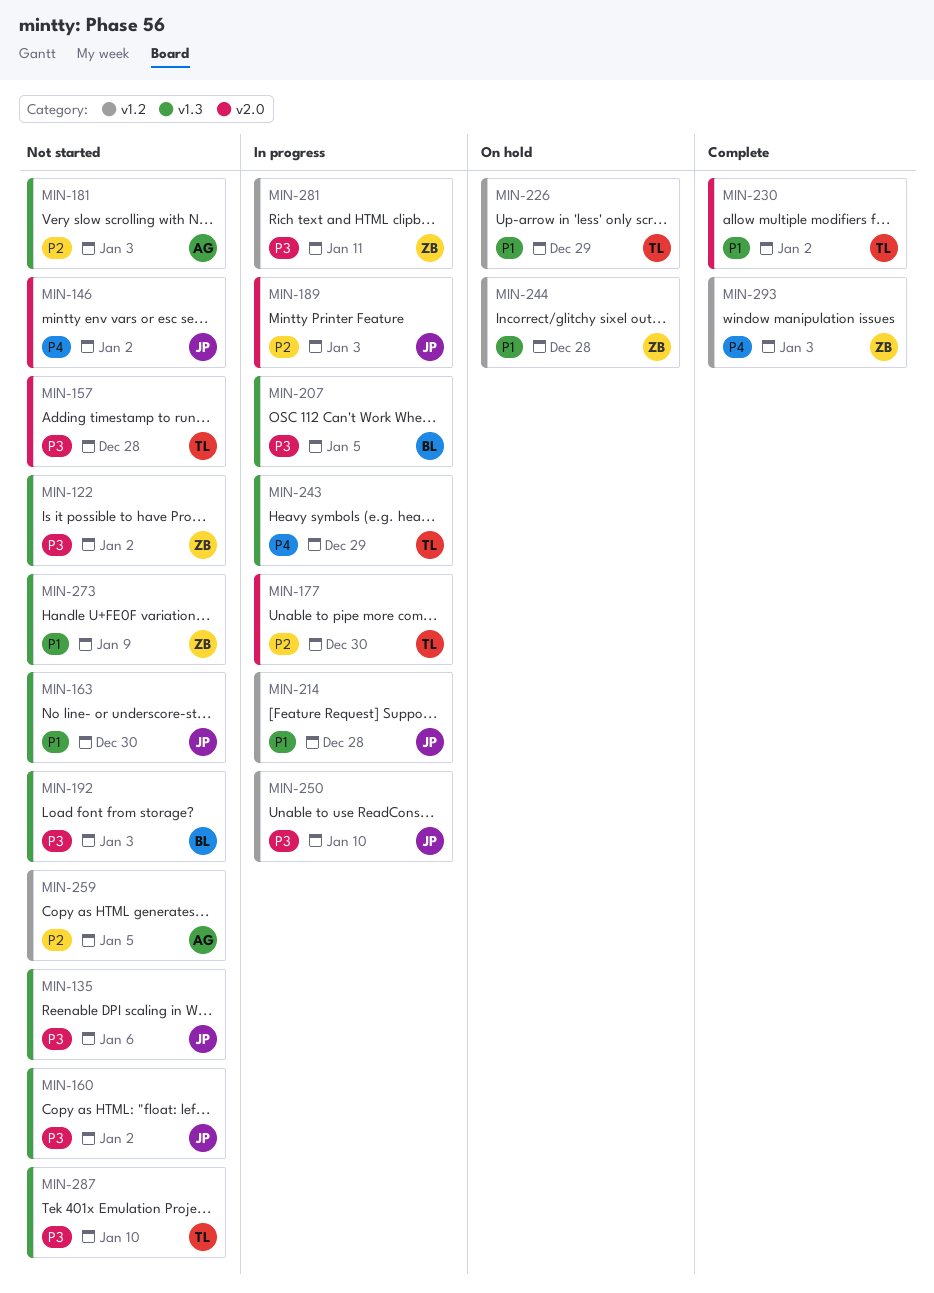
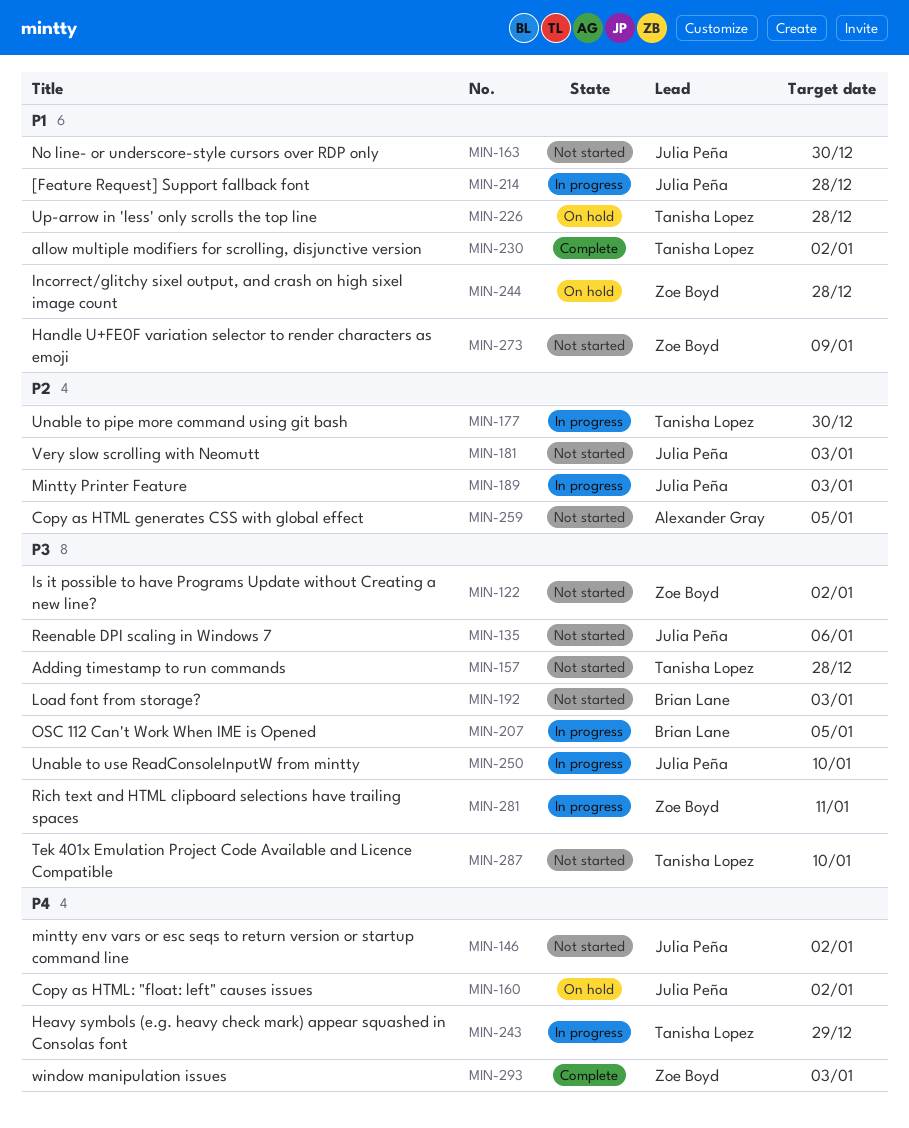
MIN-160, status: Not started -> On hold
MIN-160, priority: P3 -> P4
MIN-181, owner: Alexander Gray -> Julia Peña
MIN-226, due: Dec 29 -> Dec 28

